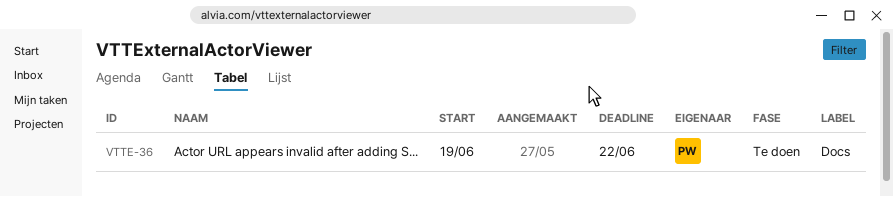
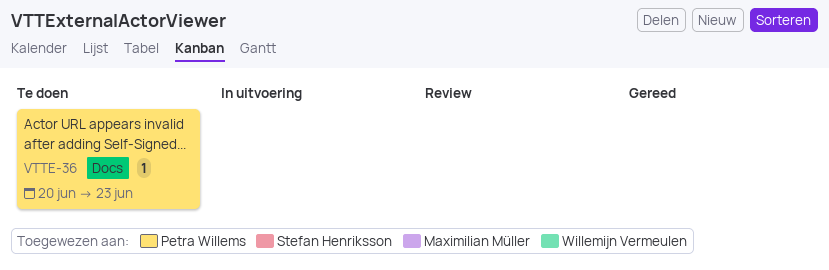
VTTE-36, start: Jun 19 -> Jun 20
VTTE-36, due: Jun 22 -> Jun 23

